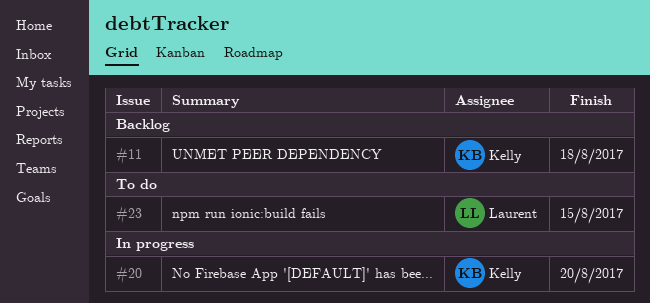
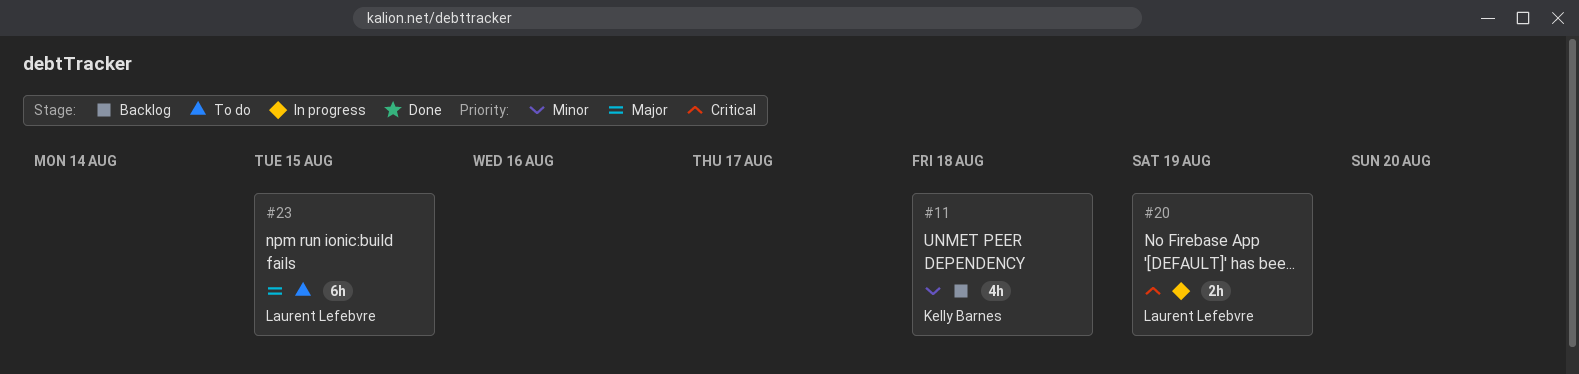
#20, owner: Kelly Barnes -> Laurent Lefebvre
#20, due: Aug 20 -> Aug 19

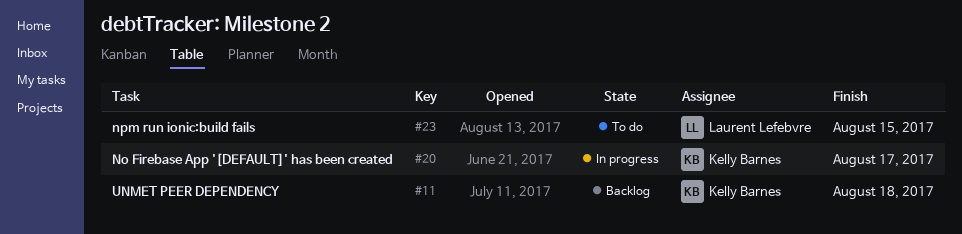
#20, owner: Laurent Lefebvre -> Kelly Barnes
#20, due: Aug 19 -> Aug 17

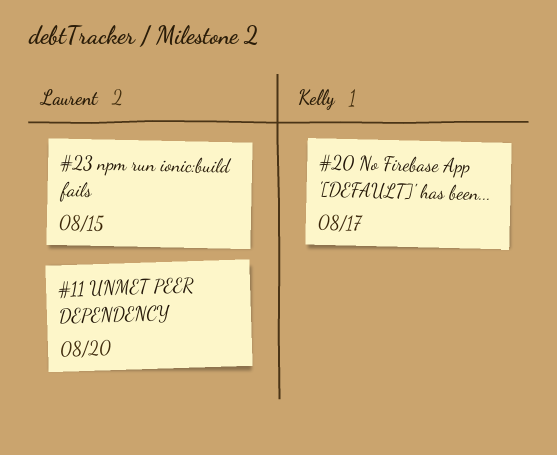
#11, owner: Kelly Barnes -> Laurent Lefebvre
#11, due: Aug 18 -> Aug 20

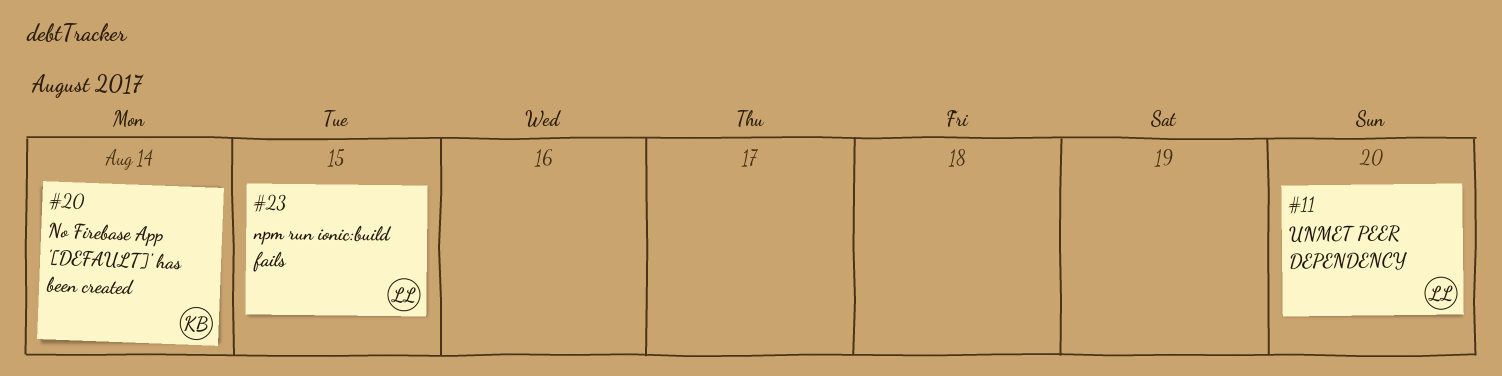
#20, due: Aug 17 -> Aug 14

